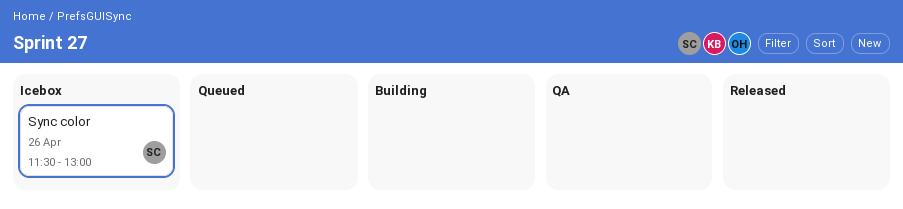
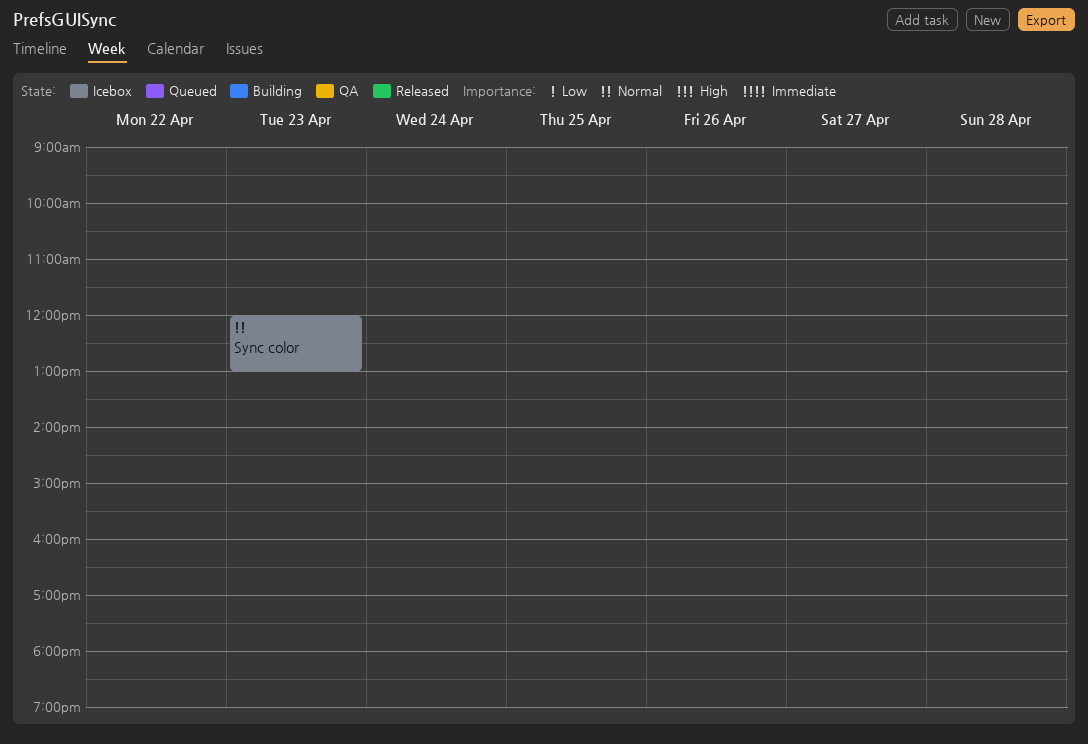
Sync color, day: Apr 26 -> Apr 23
Sync color, begins: 11:30 -> 12:00

